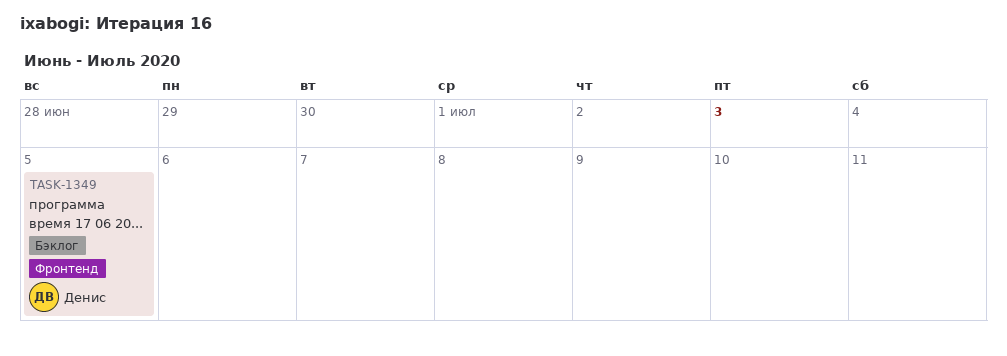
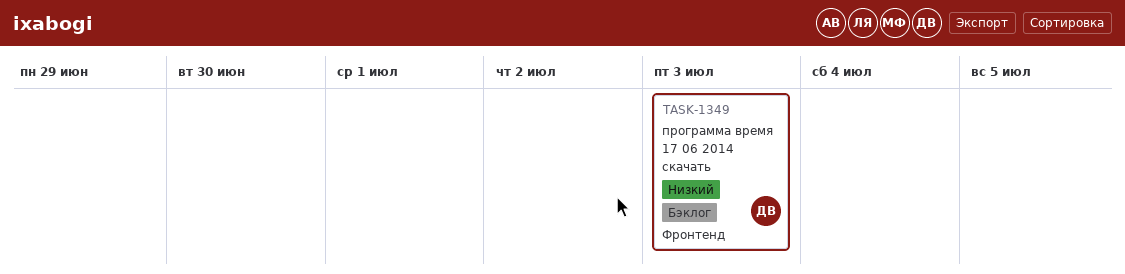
TASK-1349, due: Jul 5 -> Jul 3

